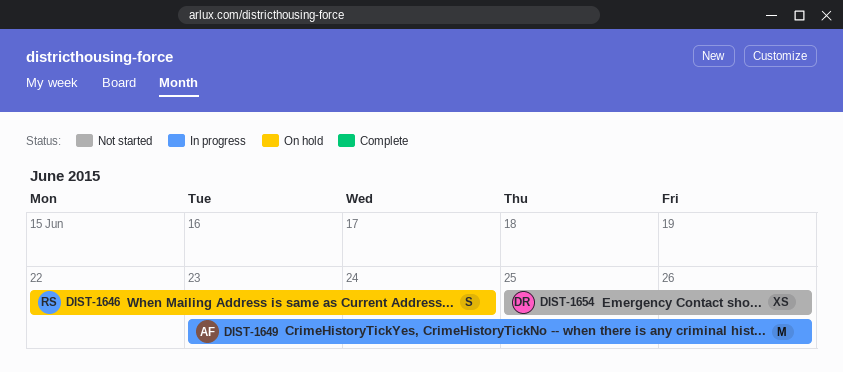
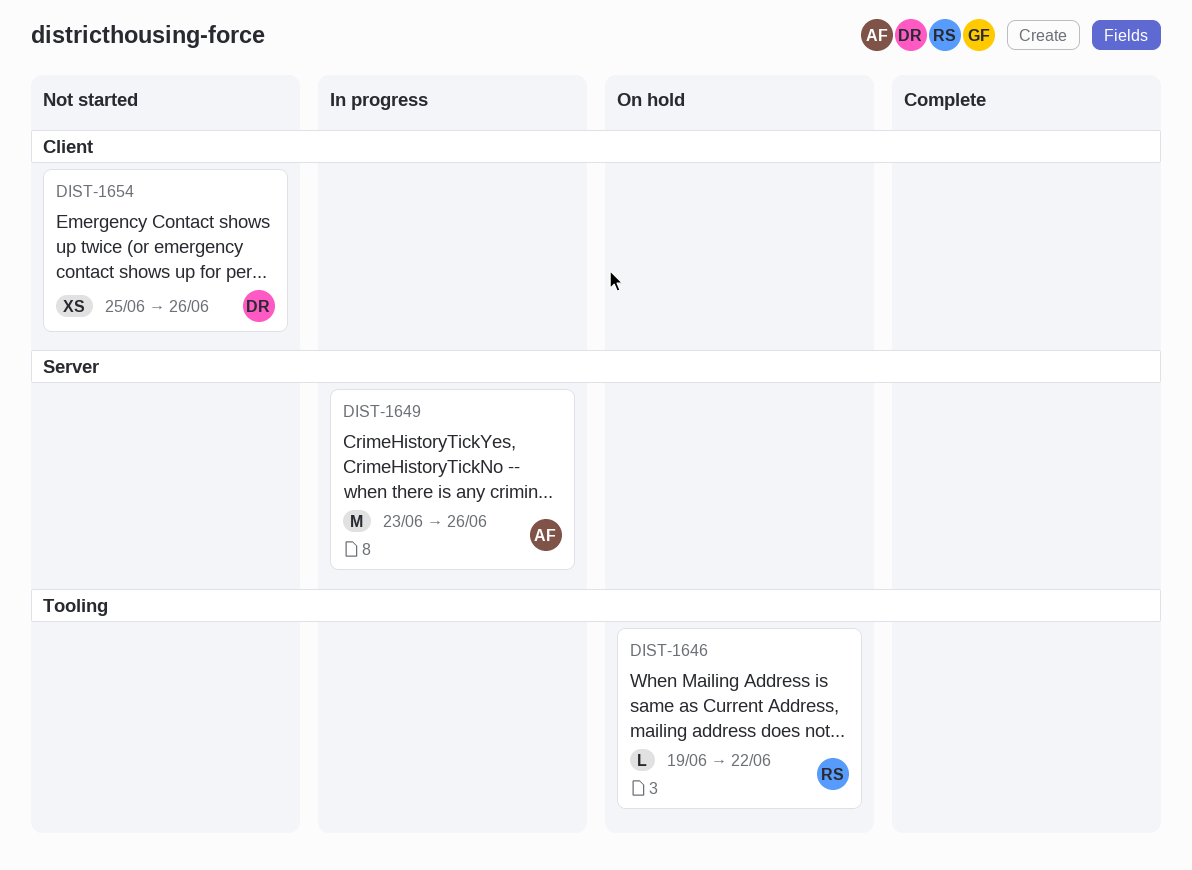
DIST-1646, estimate: S -> L
DIST-1646, start: Jun 22 -> Jun 19
DIST-1646, due: Jun 24 -> Jun 22

